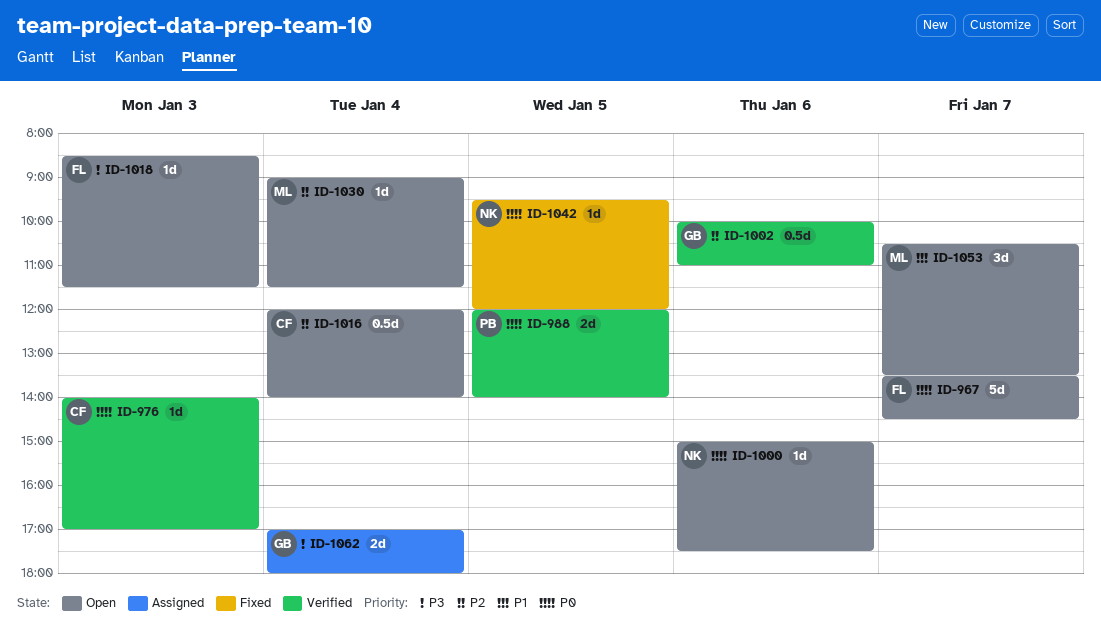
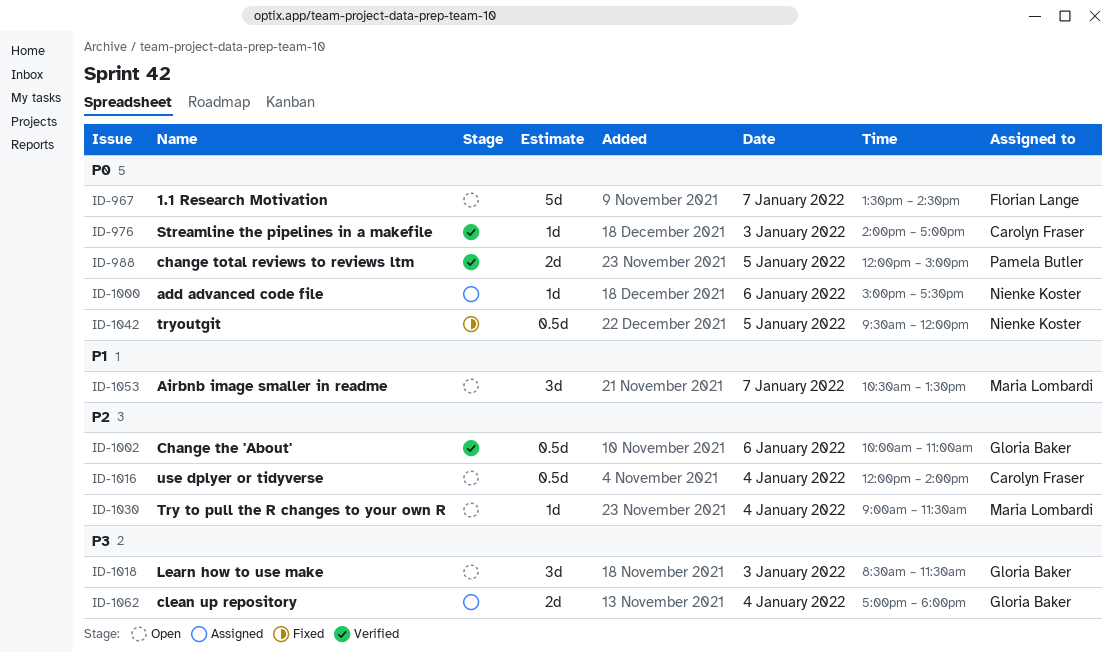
ID-988, ends: 14:00 -> 15:00
ID-1000, status: Open -> Assigned
ID-1018, owner: Florian Lange -> Gloria Baker
ID-1018, estimate: 1d -> 3d
ID-1042, estimate: 1d -> 0.5d

